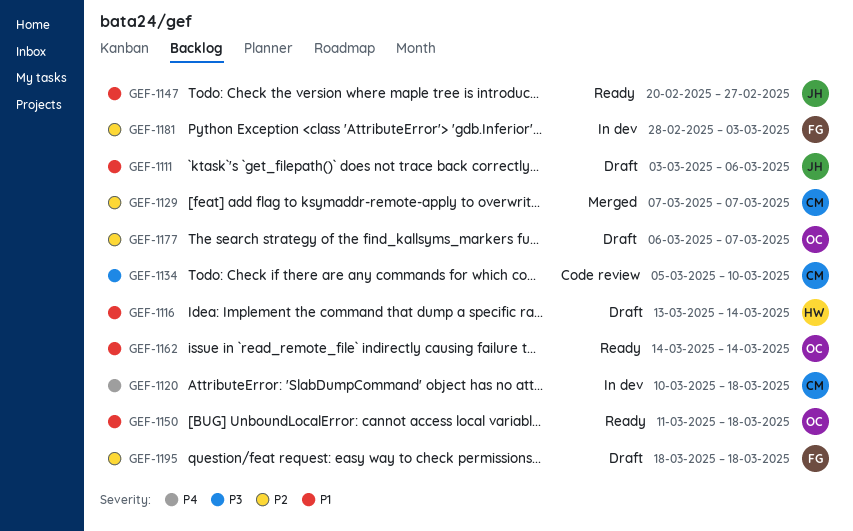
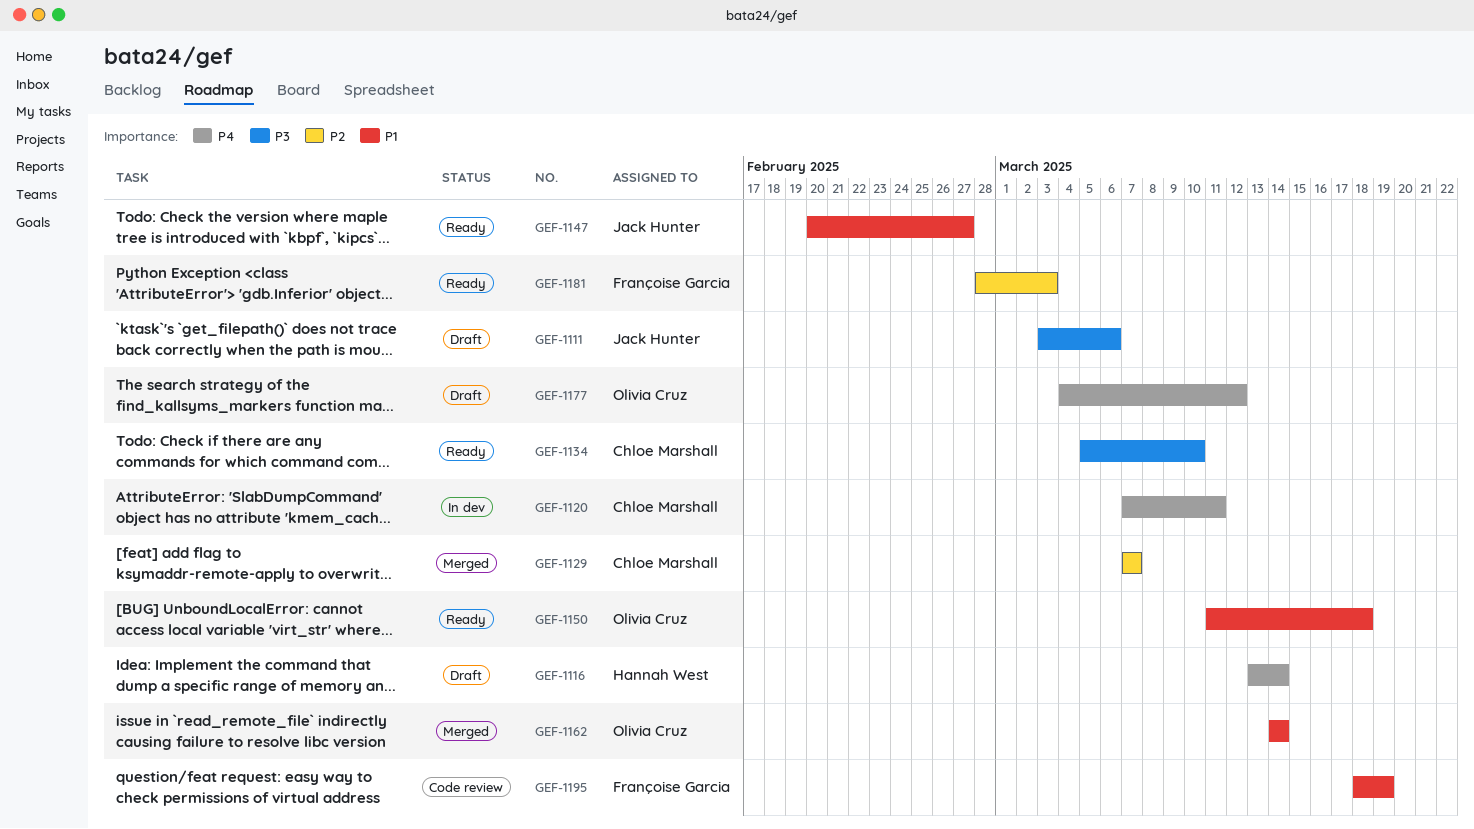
GEF-1111, priority: P1 -> P3
GEF-1116, priority: P1 -> P4
GEF-1120, start: Mar 10 -> Mar 7
GEF-1120, due: Mar 18 -> Mar 11
GEF-1134, status: Code review -> Ready
GEF-1162, status: Ready -> Merged
GEF-1177, priority: P2 -> P4
GEF-1177, start: Mar 6 -> Mar 4
GEF-1177, due: Mar 7 -> Mar 12
GEF-1181, status: In dev -> Ready
GEF-1195, status: Draft -> Code review
GEF-1195, priority: P2 -> P1
GEF-1195, due: Mar 18 -> Mar 19

